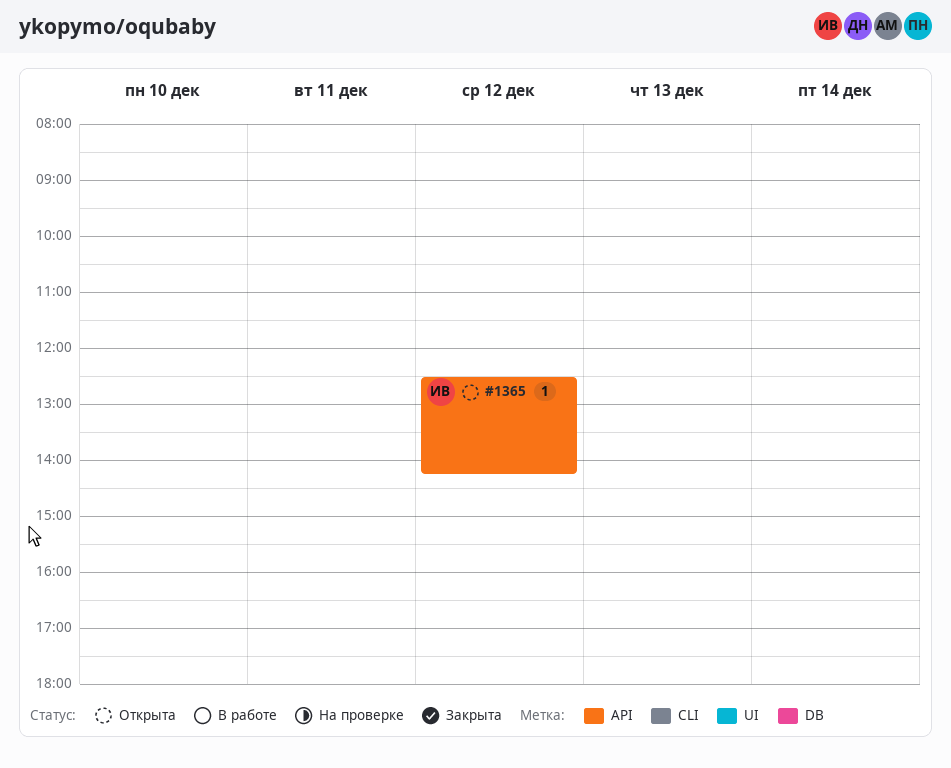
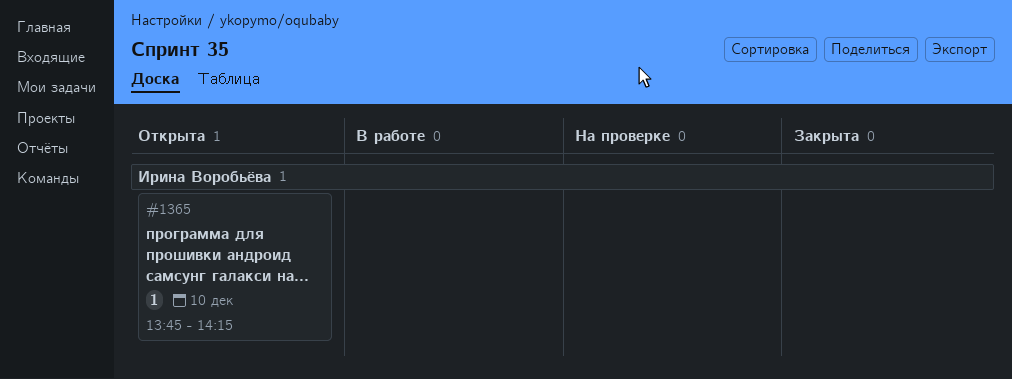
#1365, day: Dec 12 -> Dec 10
#1365, begins: 12:30 -> 13:45

